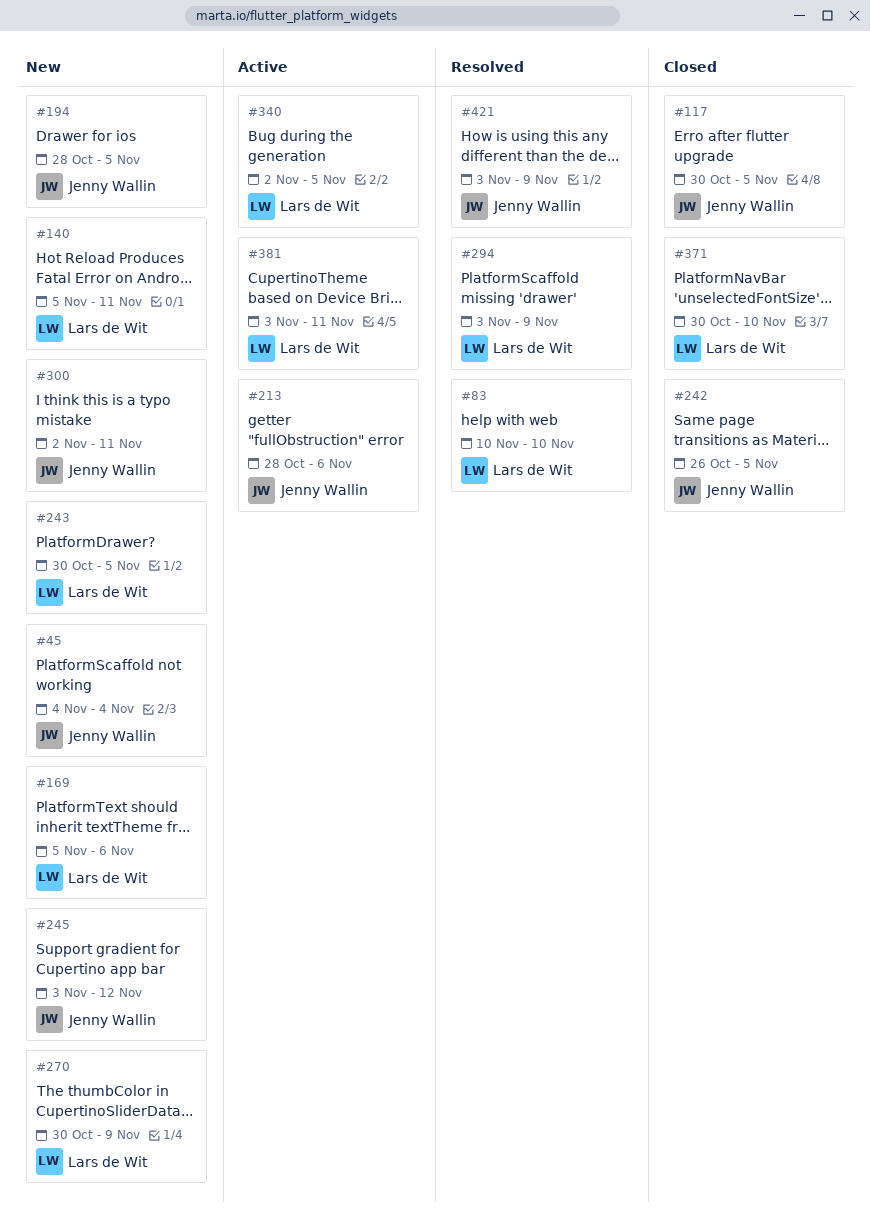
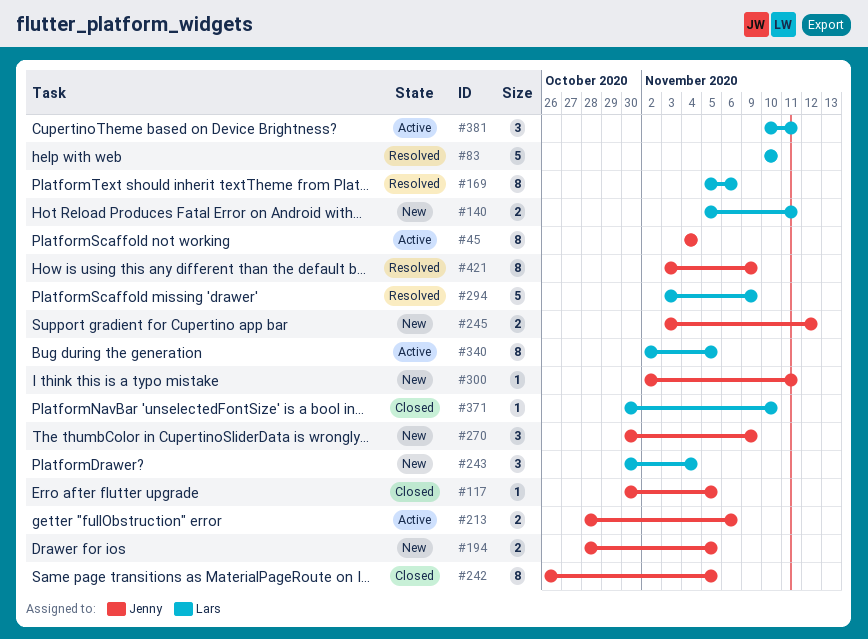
#45, status: New -> Active
#169, status: New -> Resolved
#243, due: Nov 5 -> Nov 4
#270, owner: Lars de Wit -> Jenny Wallin
#381, start: Nov 3 -> Nov 10

